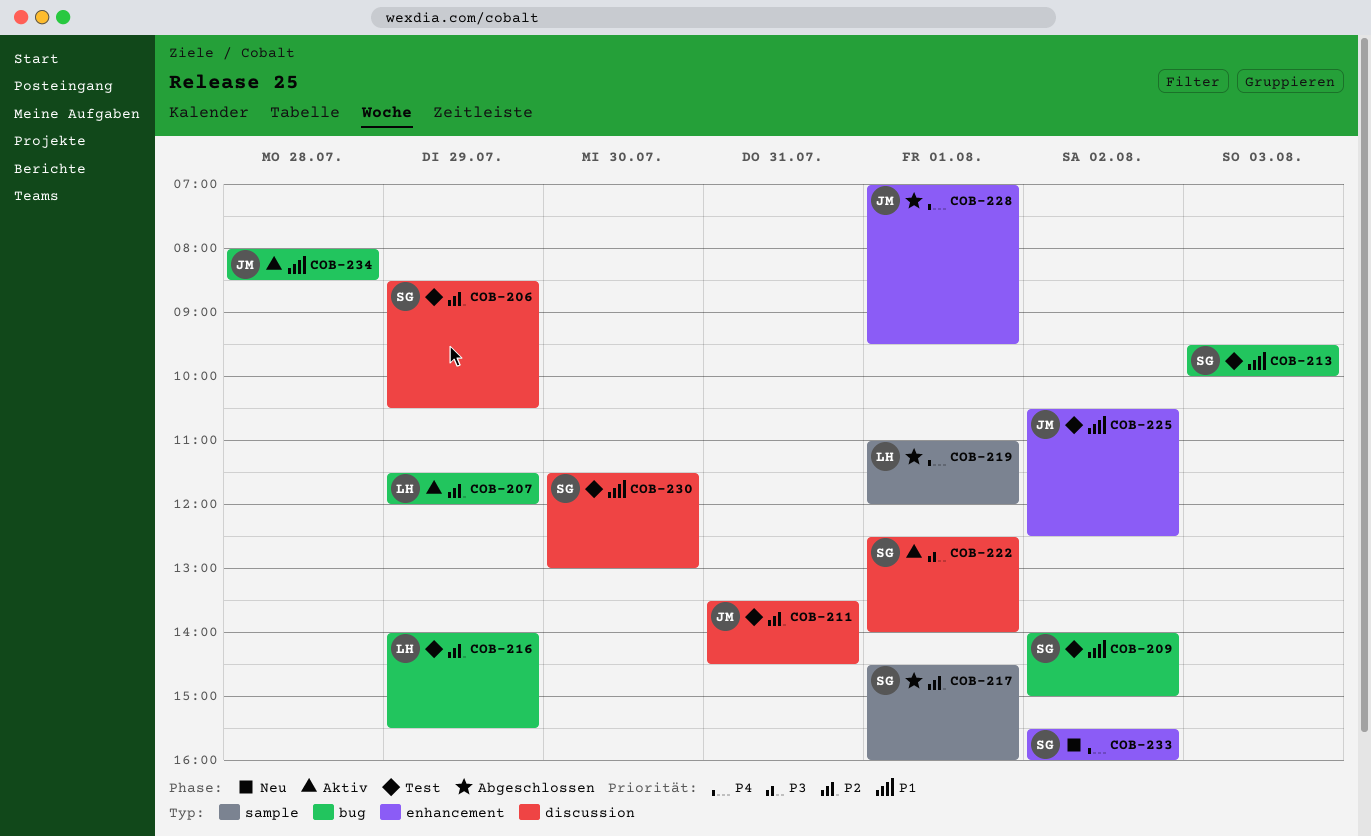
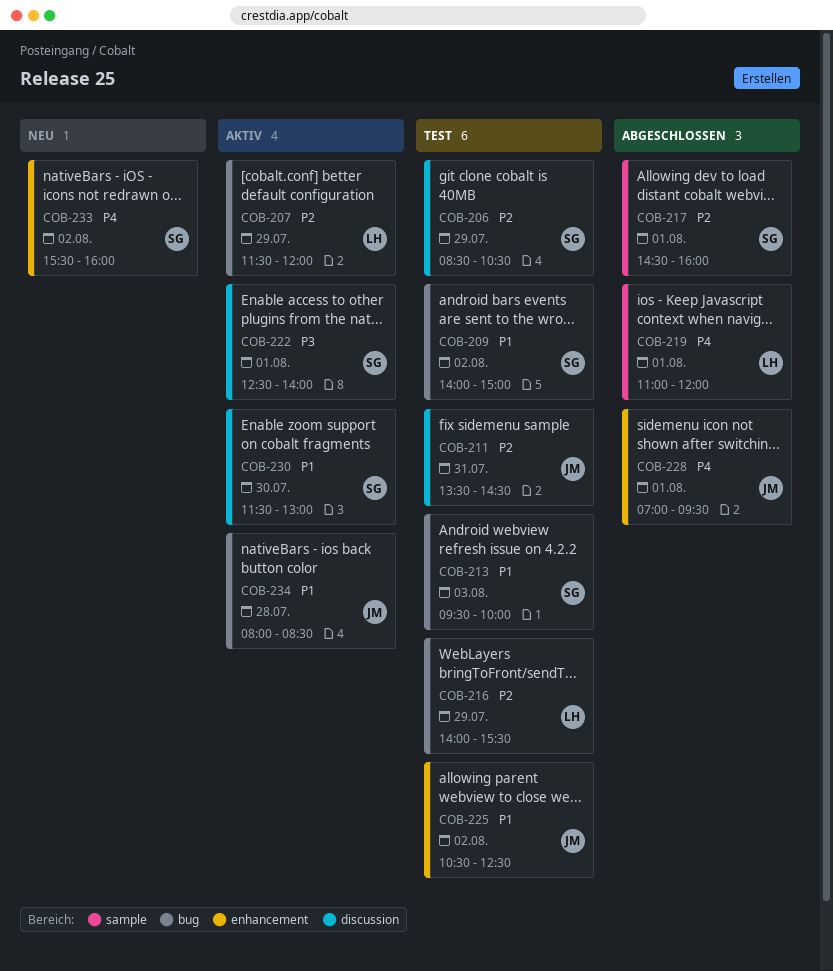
COB-230, status: Test -> Aktiv

